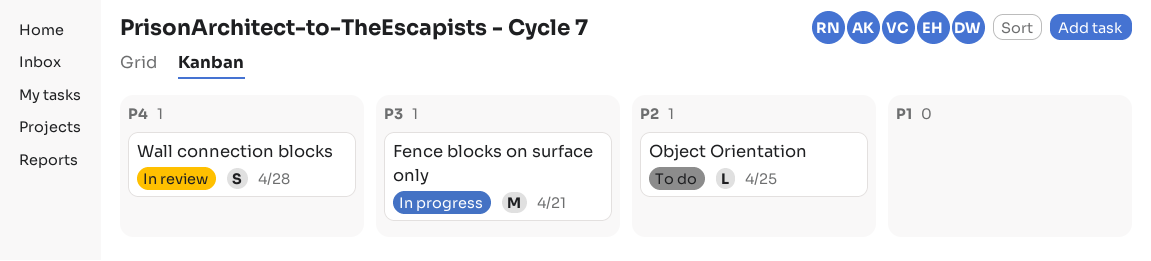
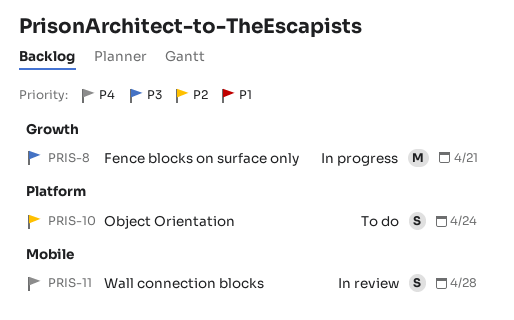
Object Orientation, estimate: L -> S
Object Orientation, due: Apr 25 -> Apr 24

